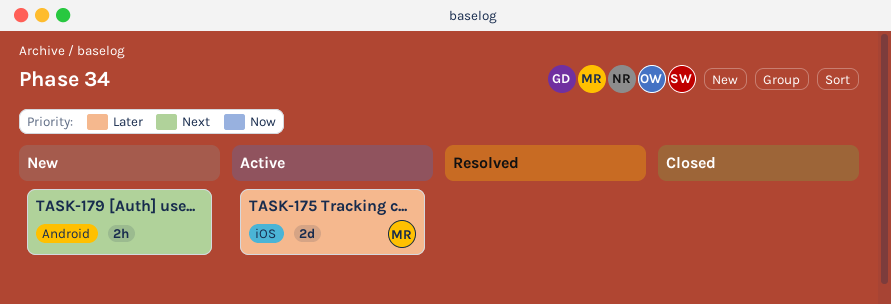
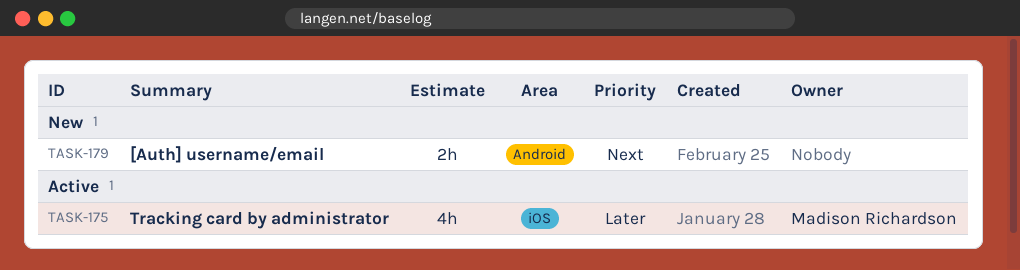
TASK-175, estimate: 2d -> 4h

